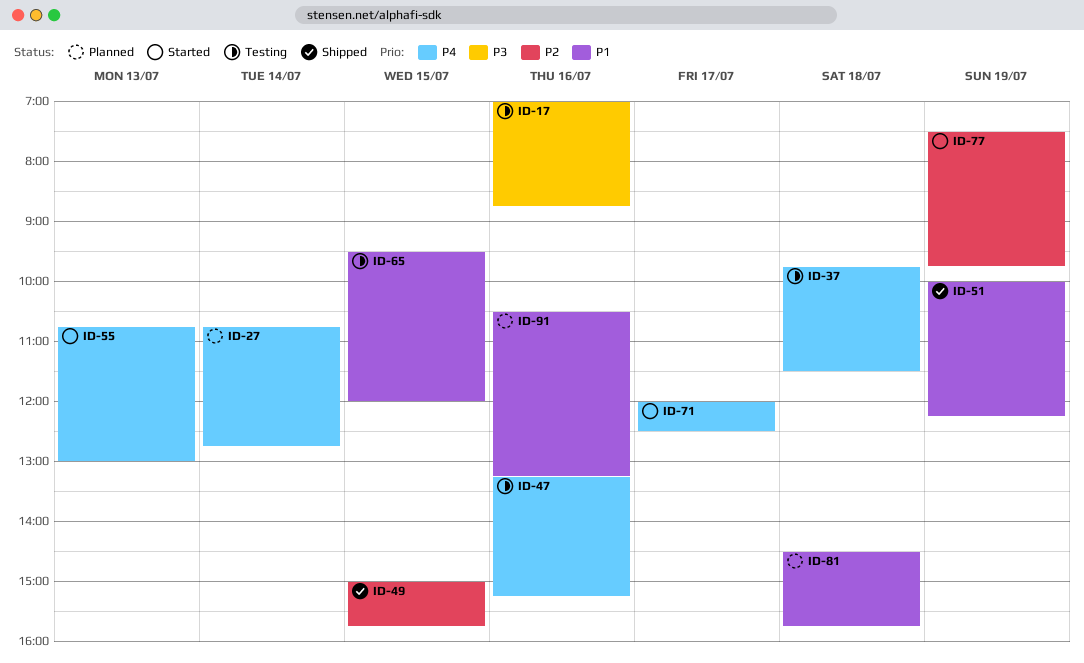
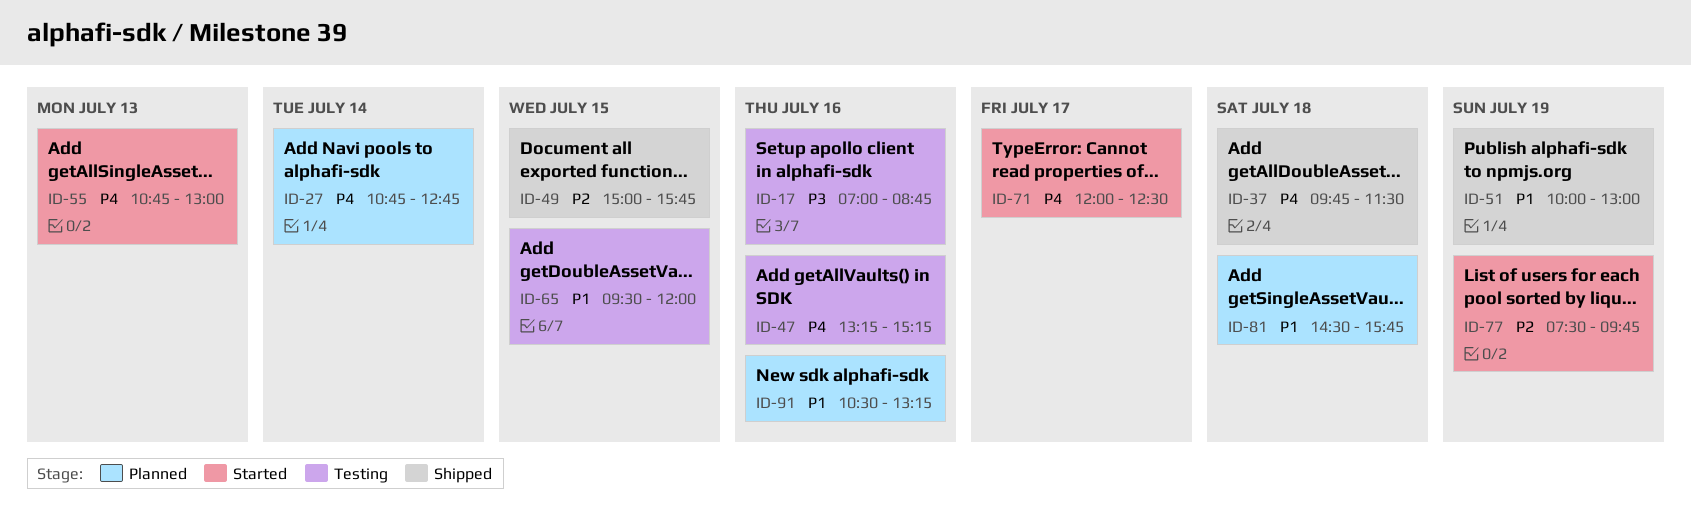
ID-37, status: Testing -> Shipped
ID-51, ends: 12:15 -> 13:00

